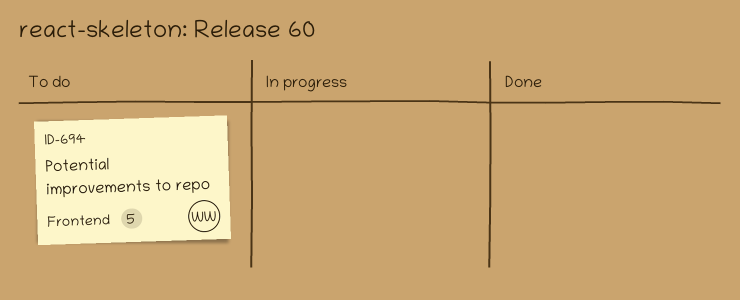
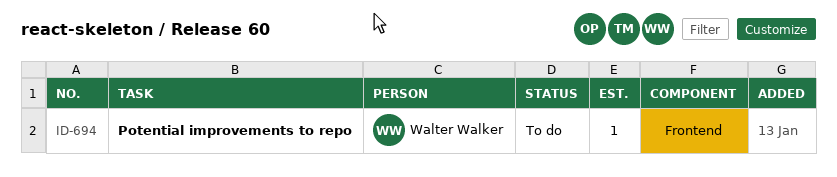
ID-694, estimate: 5 -> 1

